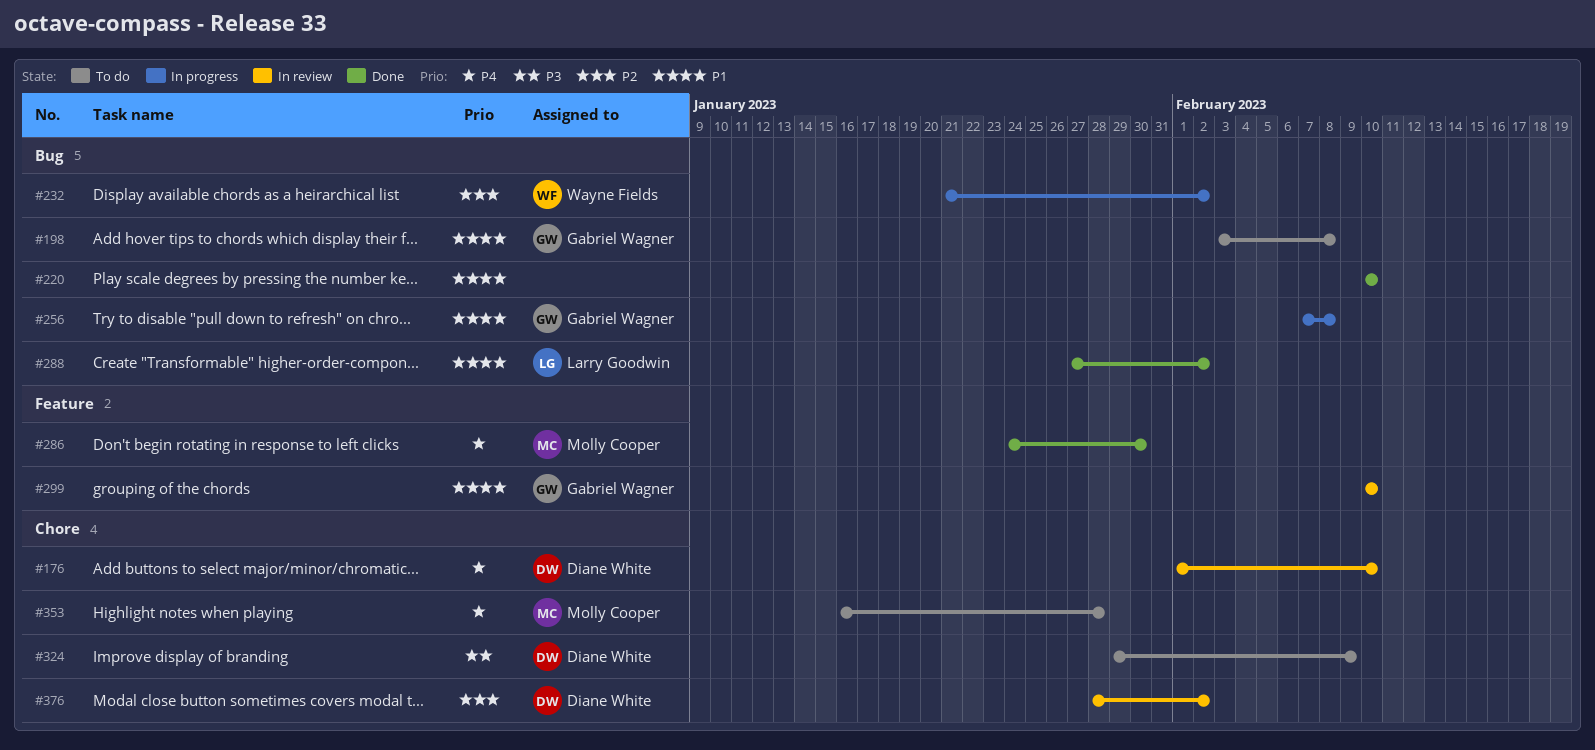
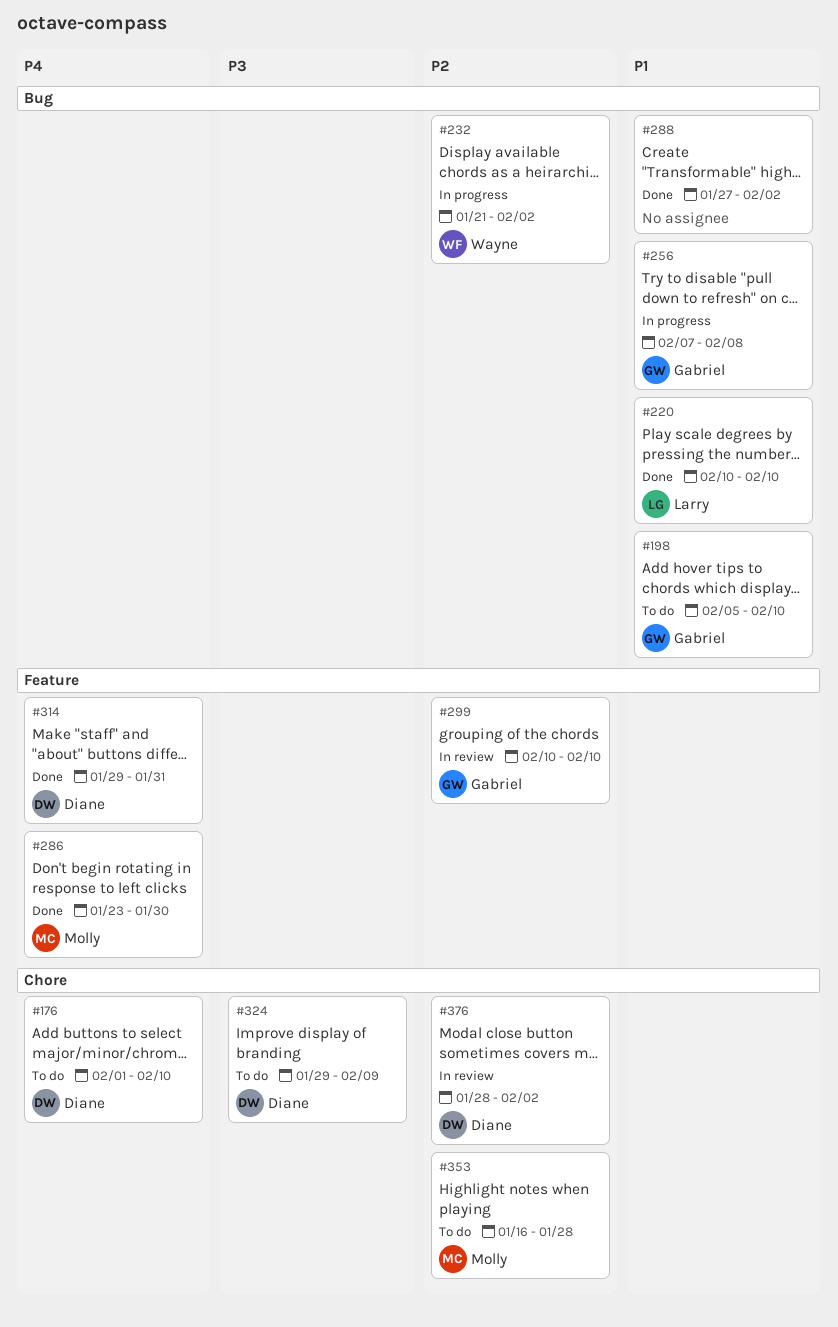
#176, status: In review -> To do
#198, start: Feb 3 -> Feb 5
#198, due: Feb 8 -> Feb 10
#220, owner: none -> Larry Goodwin
#286, start: Jan 24 -> Jan 23
#288, owner: Larry Goodwin -> none
#299, priority: P1 -> P2
#314: none -> present
#353, priority: P4 -> P2

